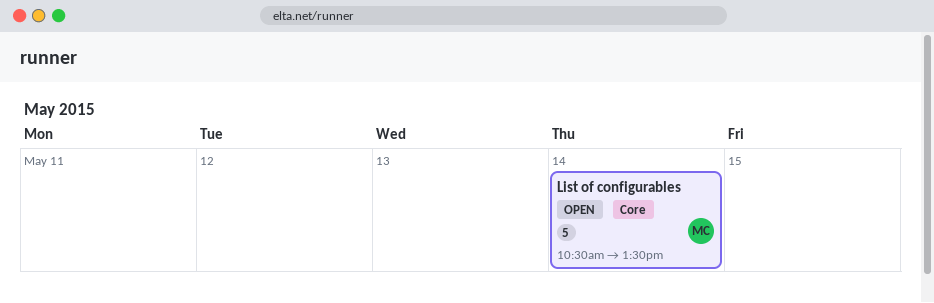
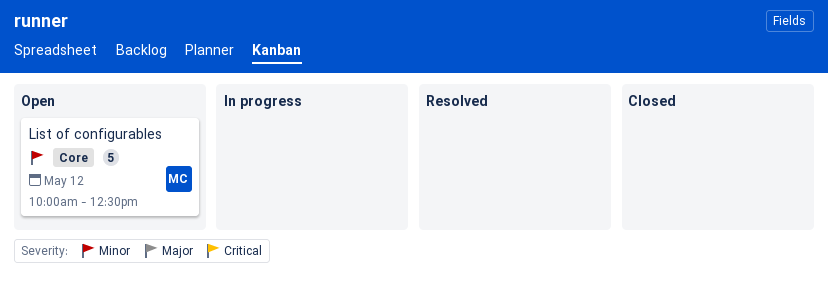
List of configurables, day: May 14 -> May 12
List of configurables, begins: 10:30 -> 10:00
List of configurables, ends: 13:30 -> 12:30

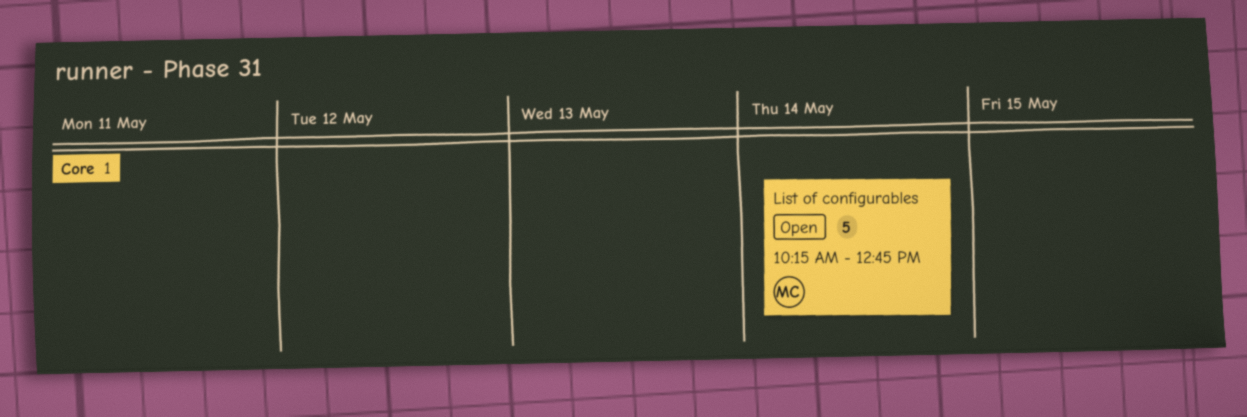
List of configurables, day: May 12 -> May 14
List of configurables, begins: 10:00 -> 10:15
List of configurables, ends: 12:30 -> 12:45

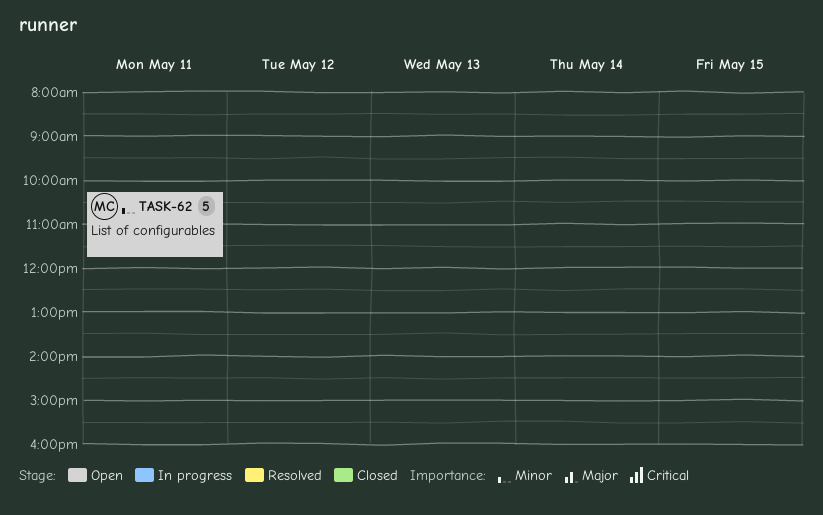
List of configurables, day: May 14 -> May 11
List of configurables, ends: 12:45 -> 11:45

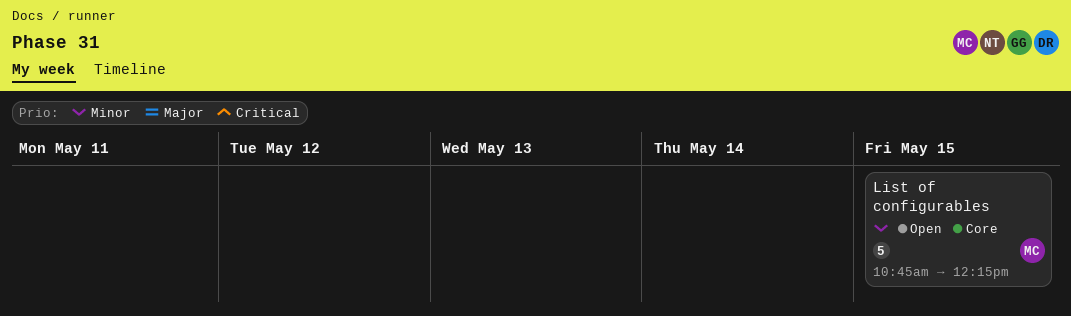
List of configurables, day: May 11 -> May 15
List of configurables, begins: 10:15 -> 10:45
List of configurables, ends: 11:45 -> 12:15

